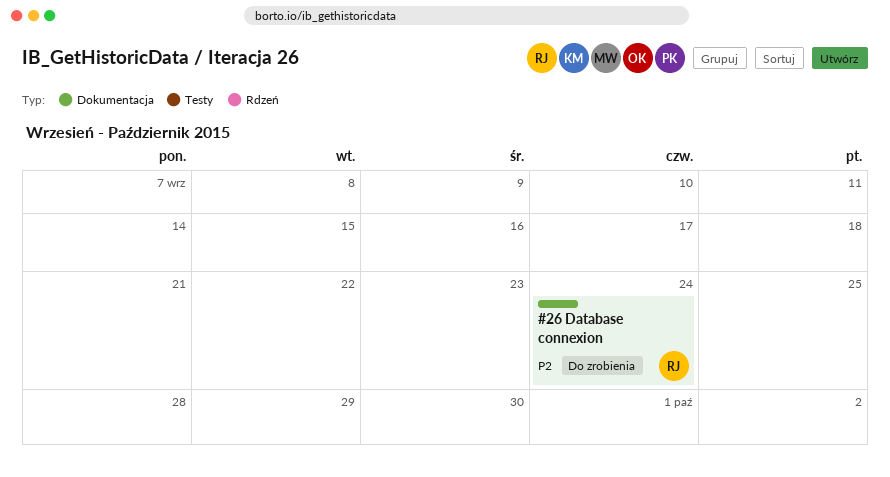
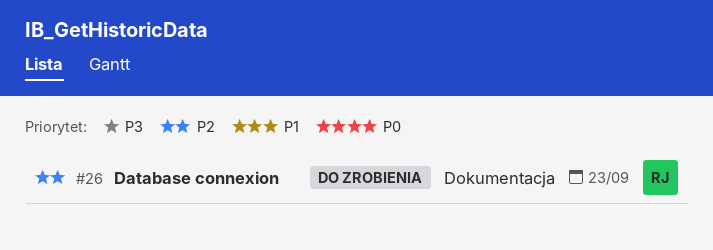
#26, due: Sep 24 -> Sep 23

